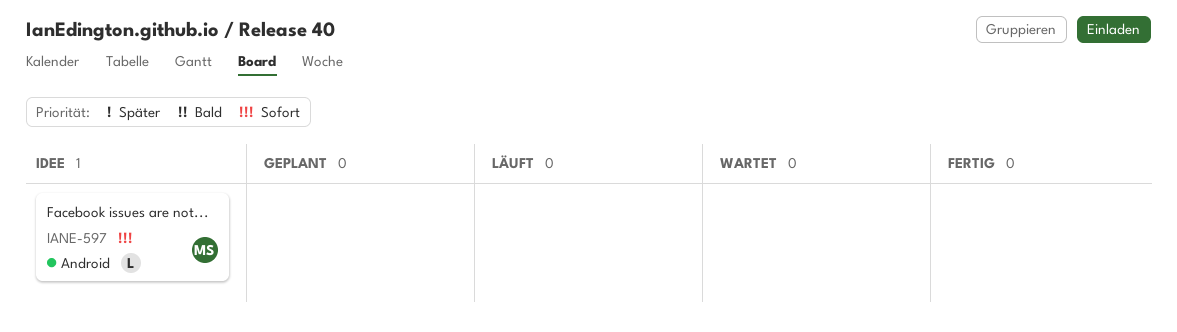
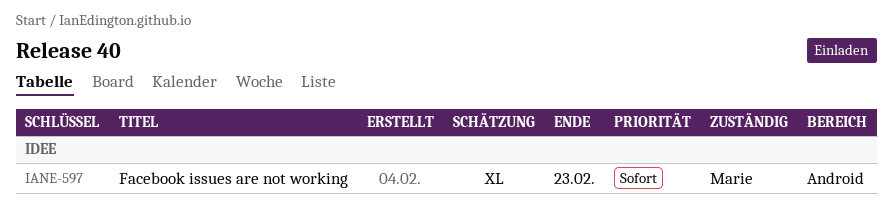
IANE-597, estimate: L -> XL

